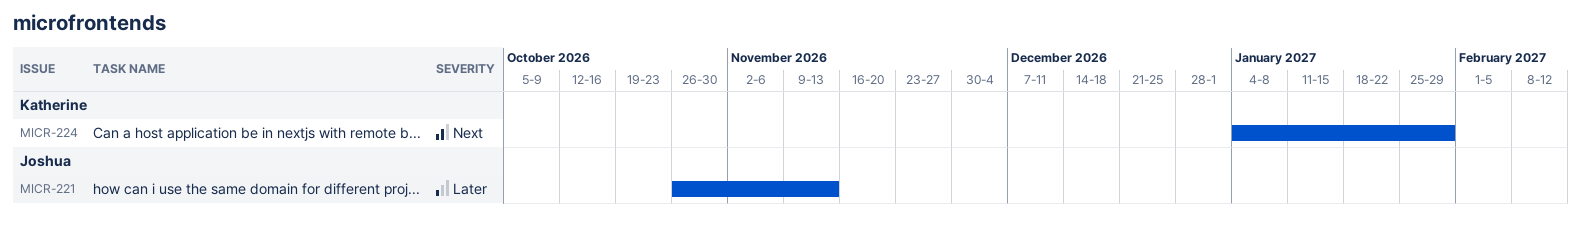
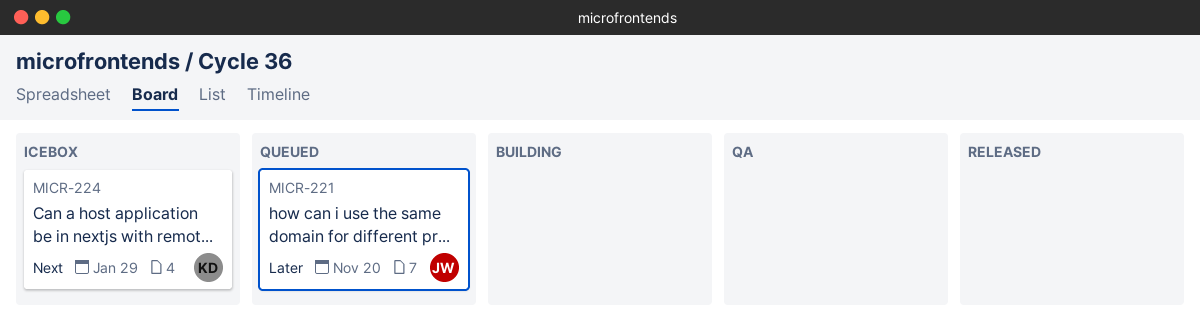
MICR-221, due: Nov 13 -> Nov 20

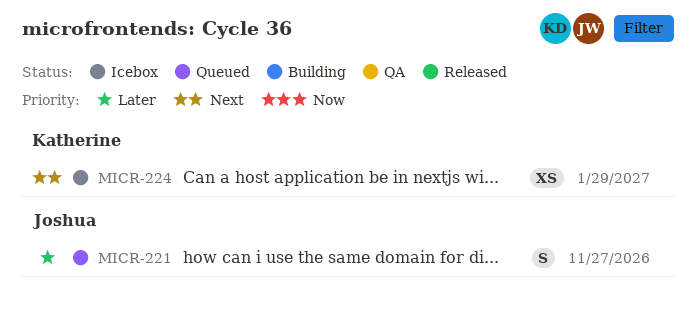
MICR-221, due: Nov 20 -> Nov 27

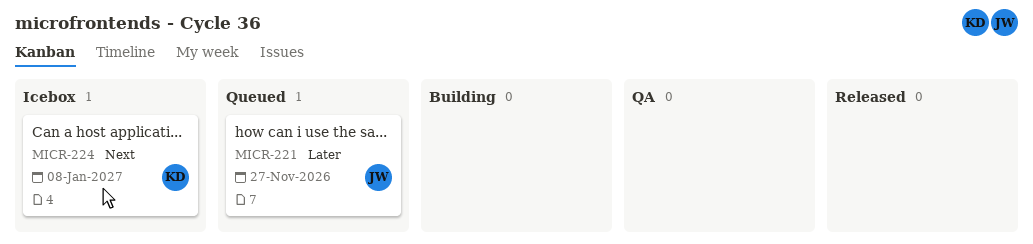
MICR-224, due: Jan 29 -> Jan 8

